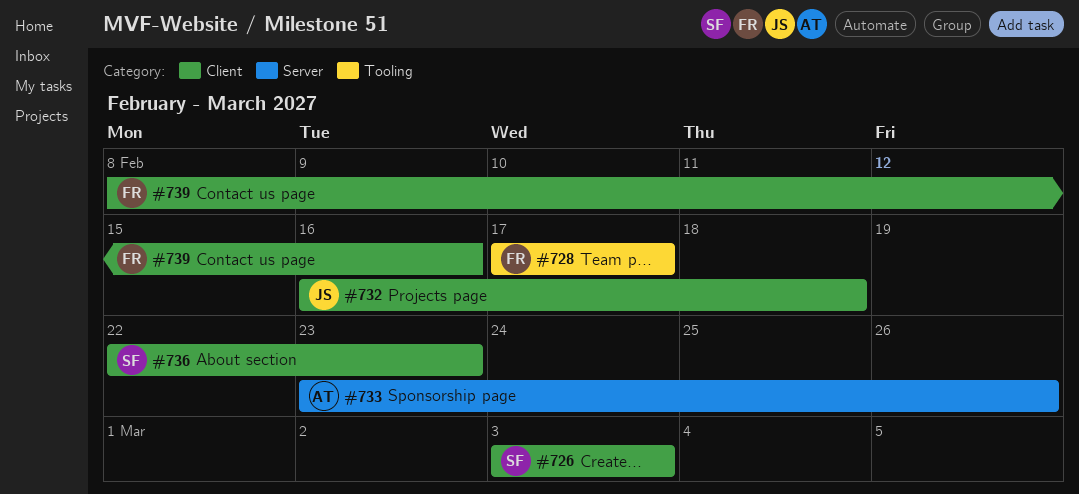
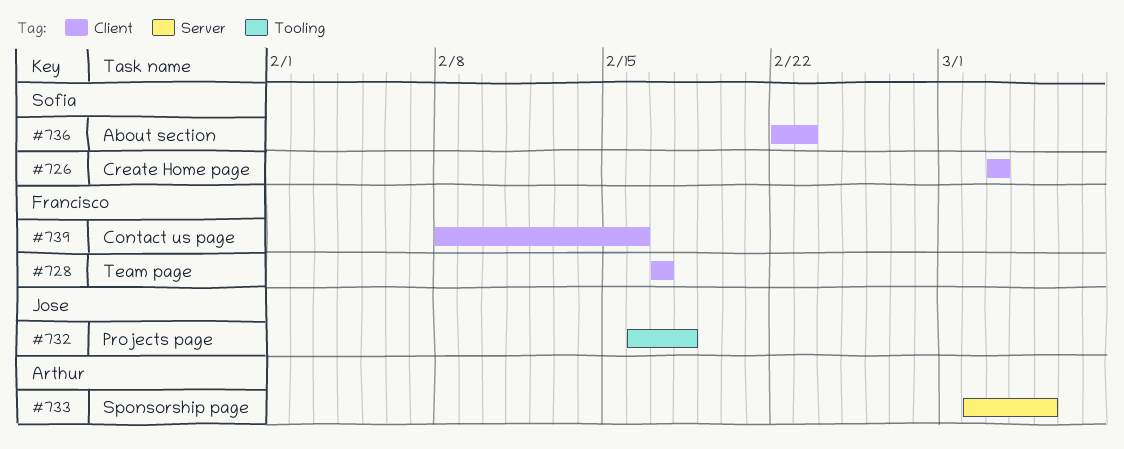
#728, label: Tooling -> Client
#732, label: Client -> Tooling
#733, start: Feb 23 -> Mar 2
#733, due: Feb 26 -> Mar 5

